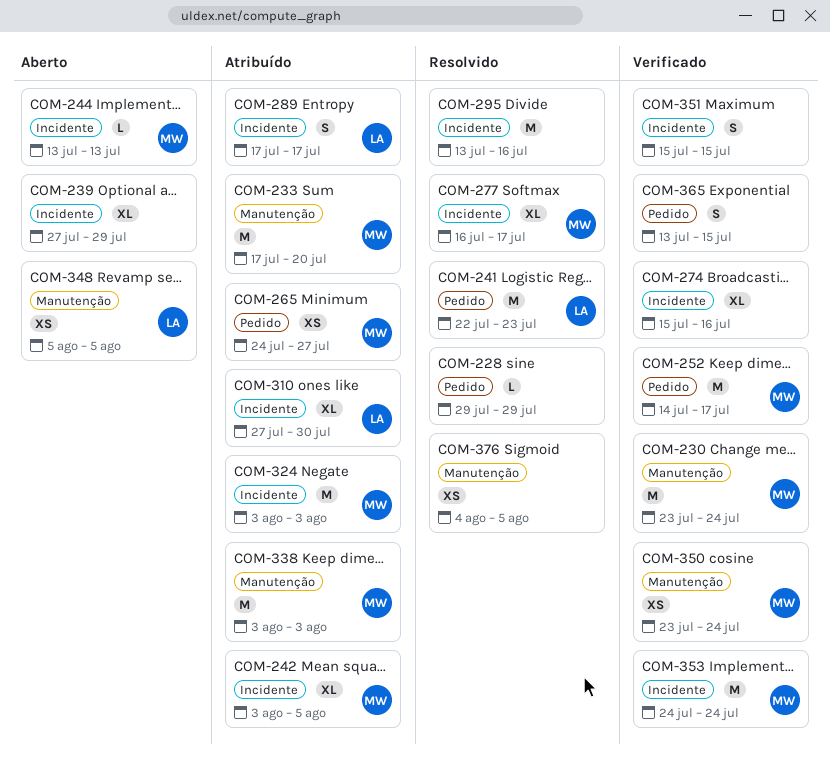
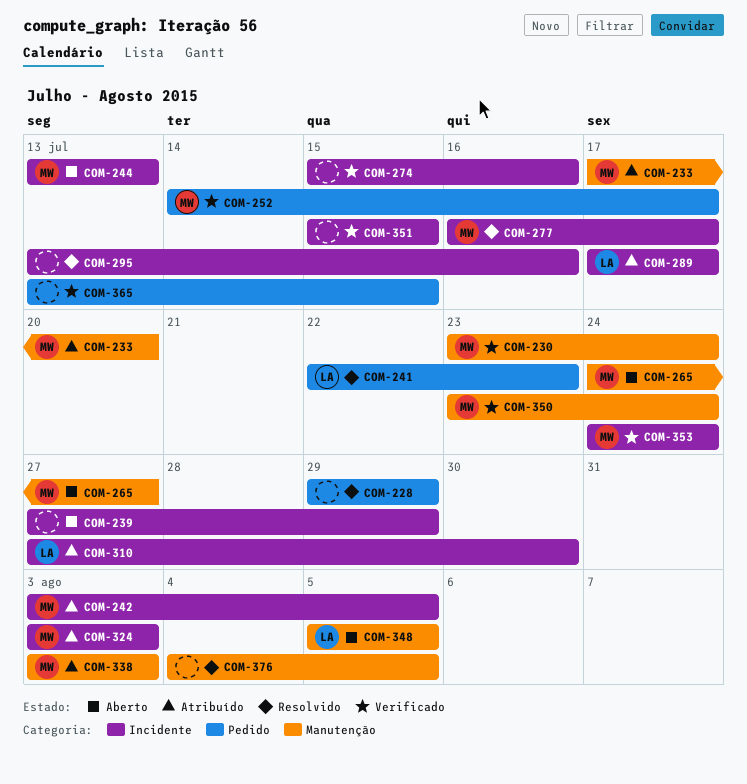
COM-265, status: Atribuído -> Aberto
COM-265, label: Pedido -> Manutenção

